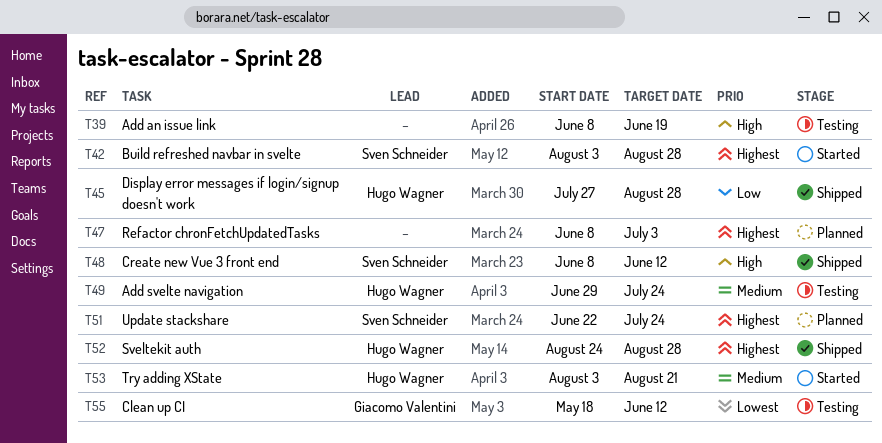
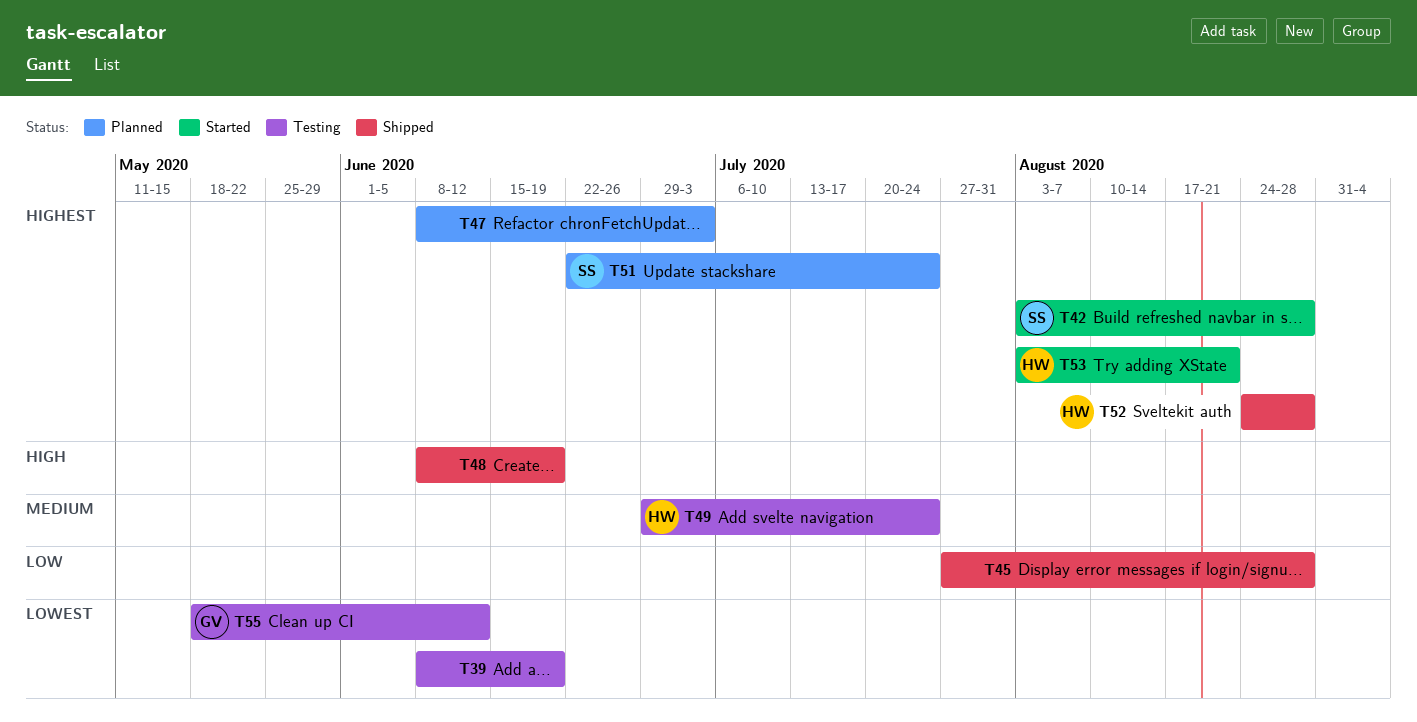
T39, priority: High -> Lowest
T45, owner: Hugo Wagner -> none
T48, owner: Sven Schneider -> none
T48, due: Jun 12 -> Jun 19
T53, priority: Medium -> Highest

